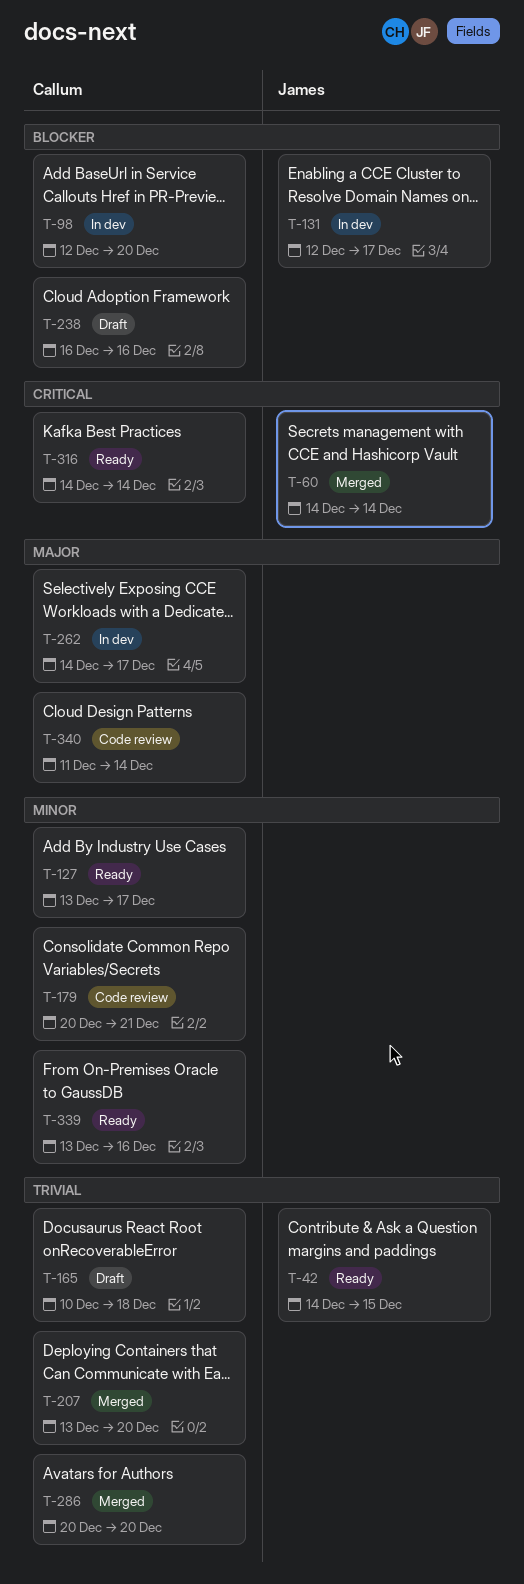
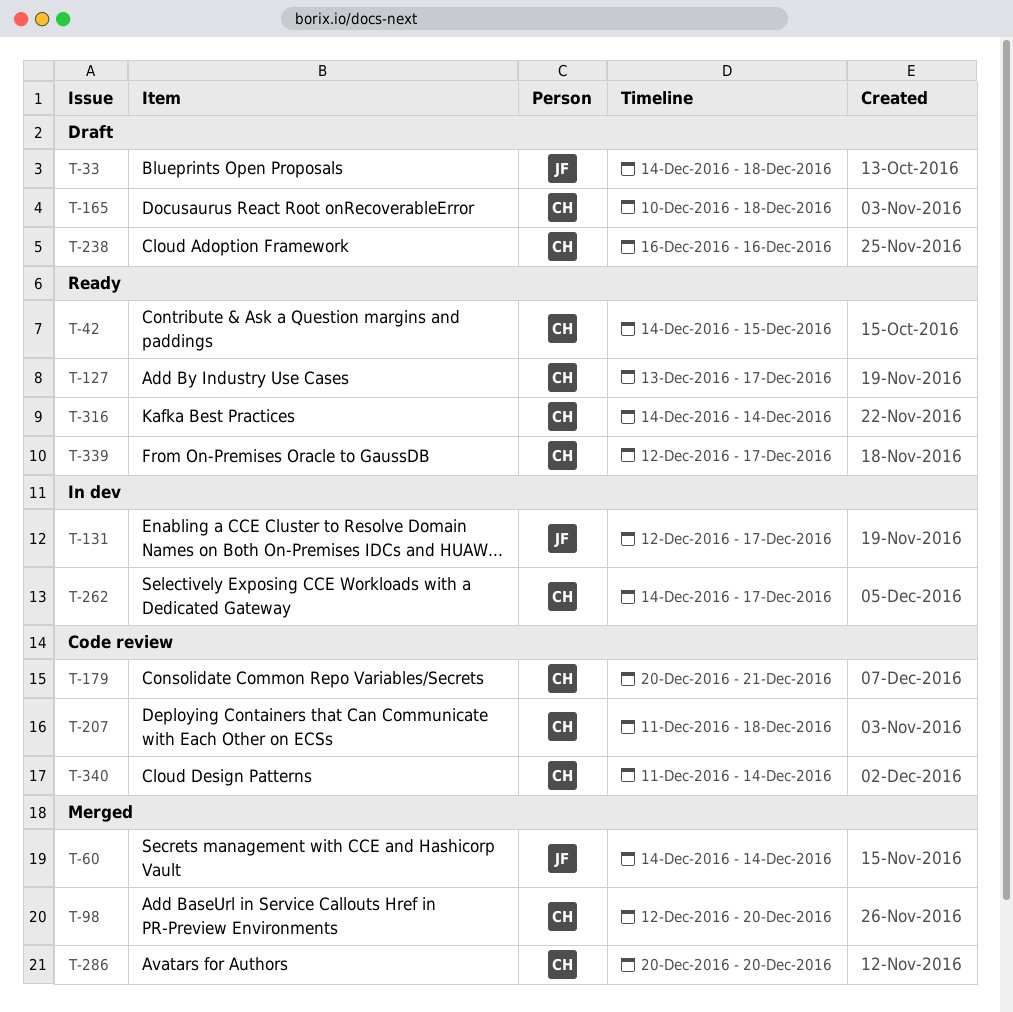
T-33: none -> present
T-42, owner: James -> Callum
T-98, status: In dev -> Merged
T-207, status: Merged -> Code review
T-207, start: Dec 13 -> Dec 11
T-207, due: Dec 20 -> Dec 18
T-339, start: Dec 13 -> Dec 12
T-339, due: Dec 16 -> Dec 17

